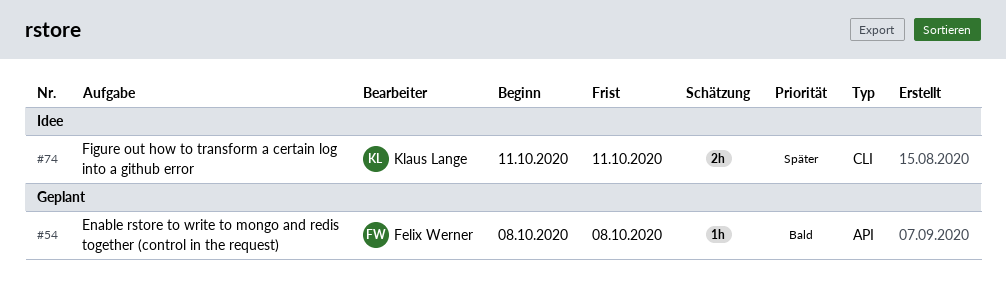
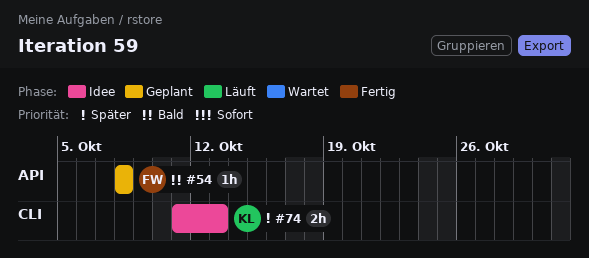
#74, due: Oct 11 -> Oct 13

